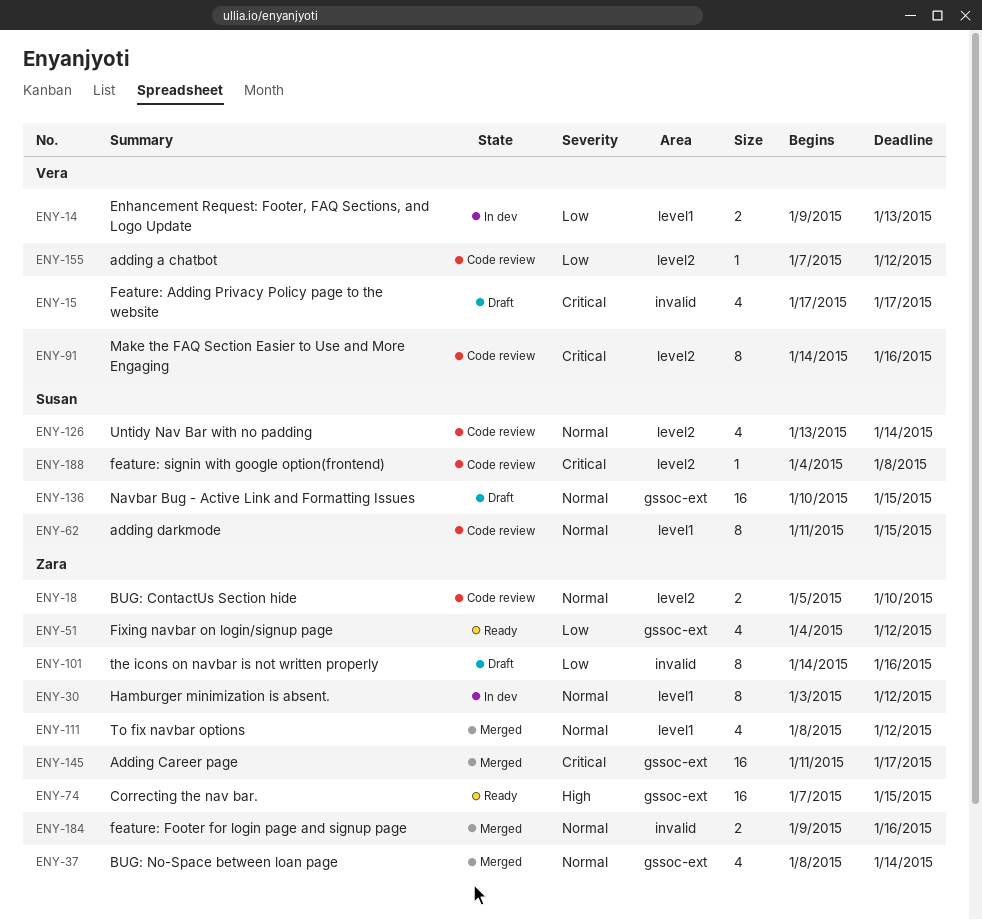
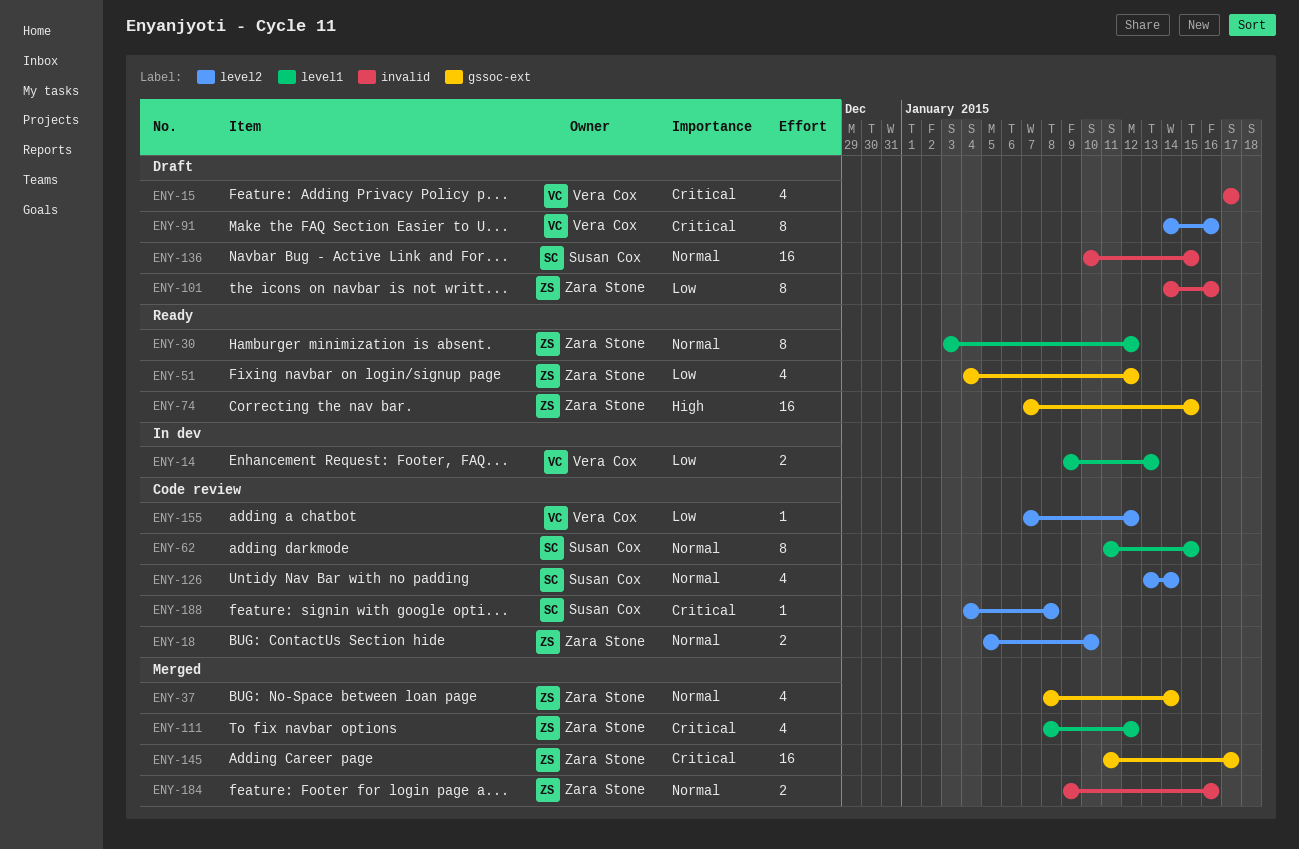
ENY-30, status: In dev -> Ready
ENY-91, status: Code review -> Draft
ENY-111, priority: Normal -> Critical
ENY-136, label: gssoc-ext -> invalid

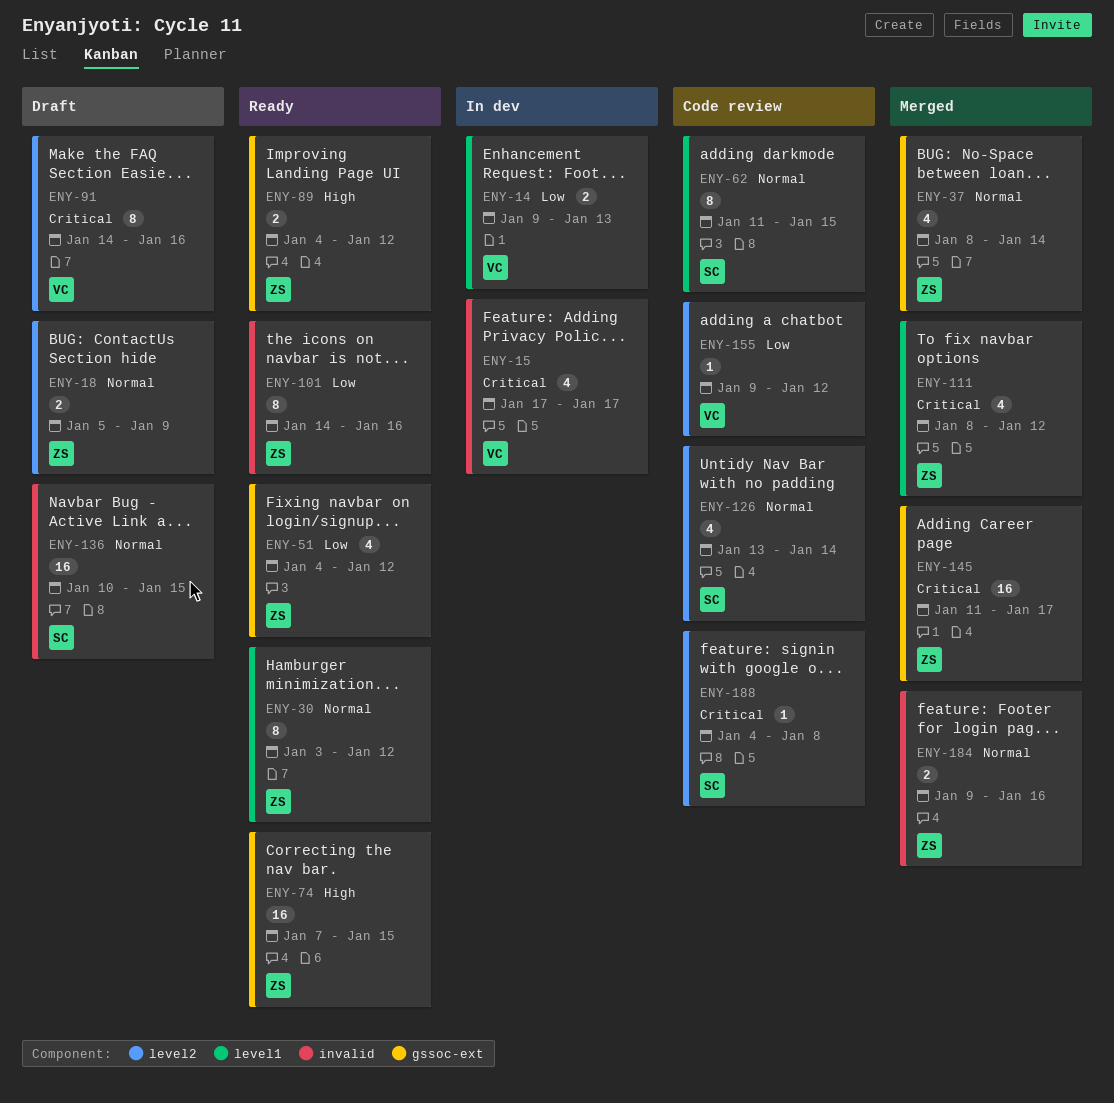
ENY-15, status: Draft -> In dev
ENY-18, status: Code review -> Draft
ENY-18, due: Jan 10 -> Jan 9
ENY-89: none -> present
ENY-101, status: Draft -> Ready
ENY-155, start: Jan 7 -> Jan 9

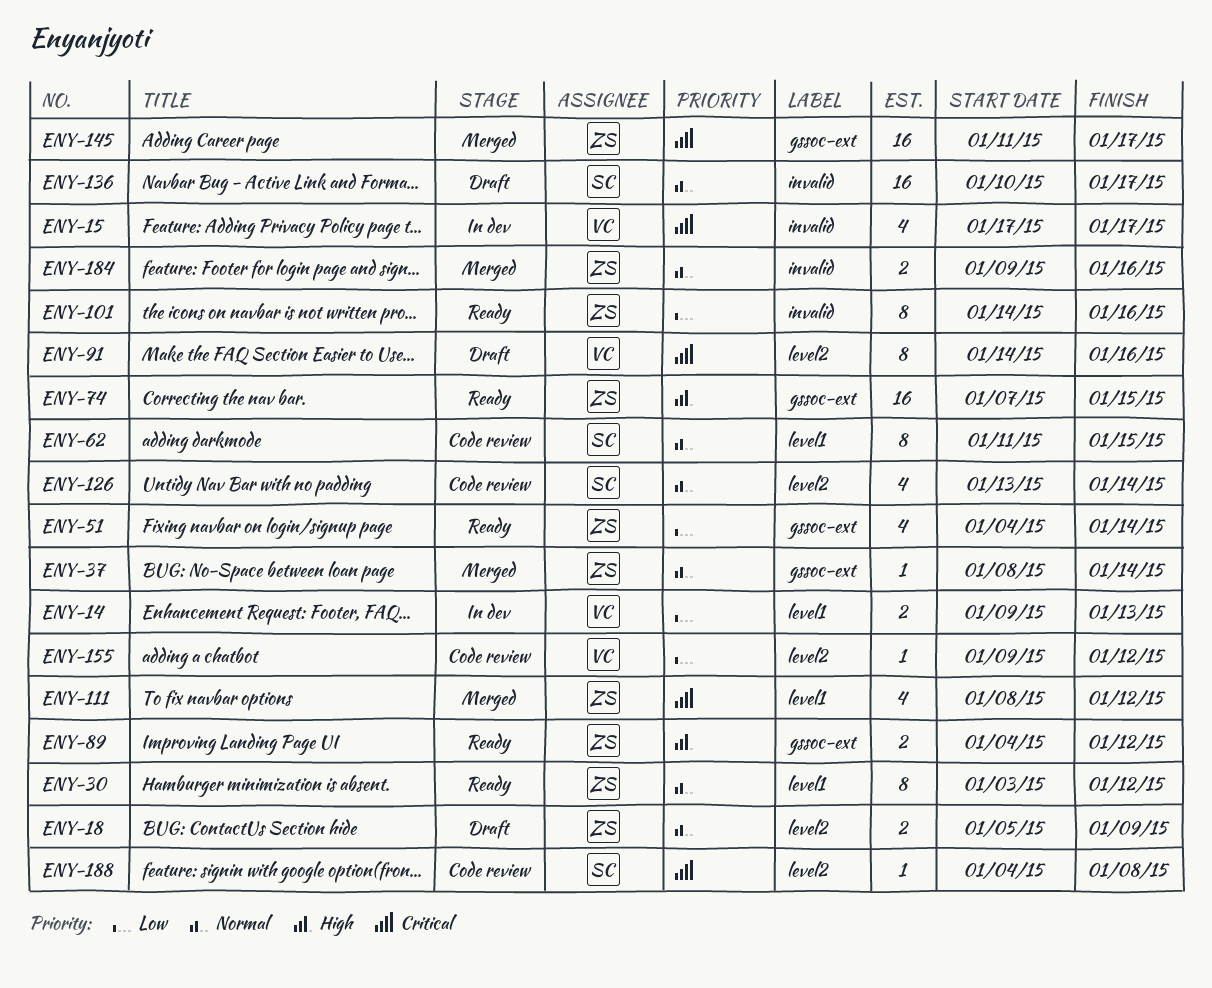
ENY-37, estimate: 4 -> 1
ENY-51, due: Jan 12 -> Jan 14
ENY-136, due: Jan 15 -> Jan 17

